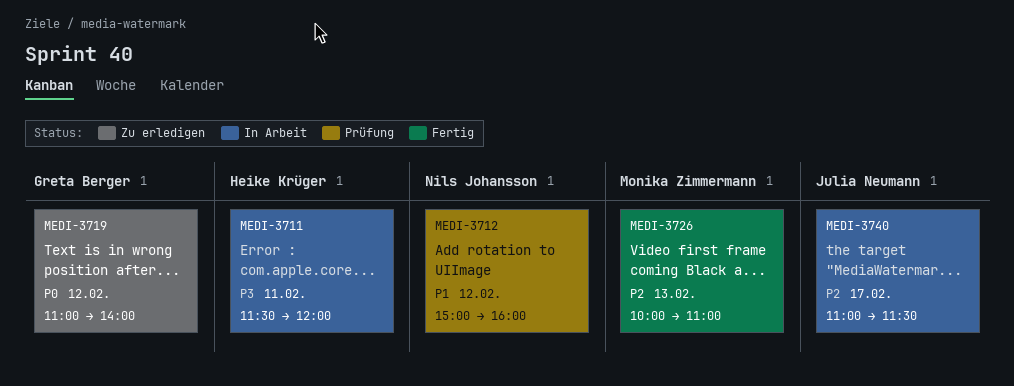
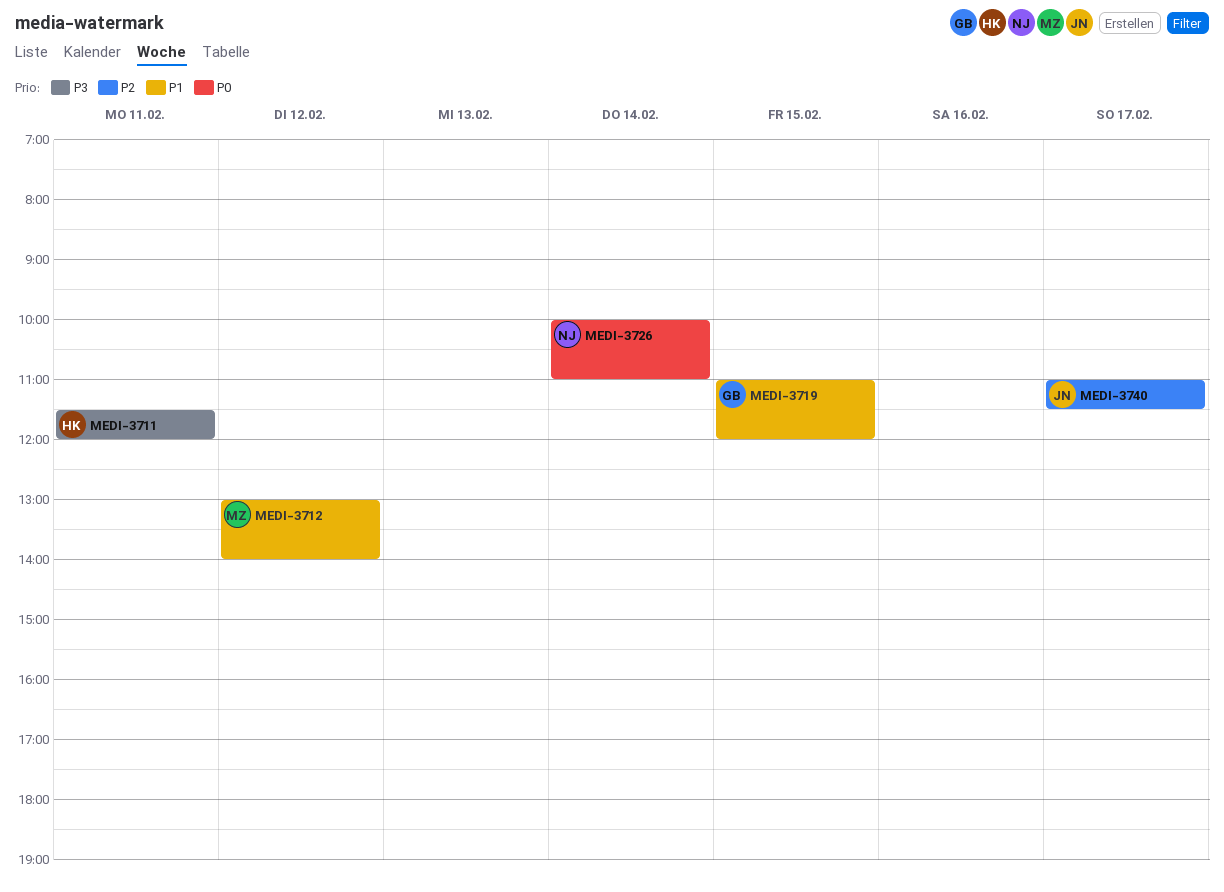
MEDI-3712, owner: Nils Johansson -> Monika Zimmermann
MEDI-3712, begins: 15:00 -> 13:00
MEDI-3712, ends: 16:00 -> 14:00
MEDI-3719, priority: P0 -> P1
MEDI-3719, day: Feb 12 -> Feb 15
MEDI-3719, ends: 14:00 -> 12:00
MEDI-3726, owner: Monika Zimmermann -> Nils Johansson
MEDI-3726, priority: P2 -> P0
MEDI-3726, day: Feb 13 -> Feb 14

